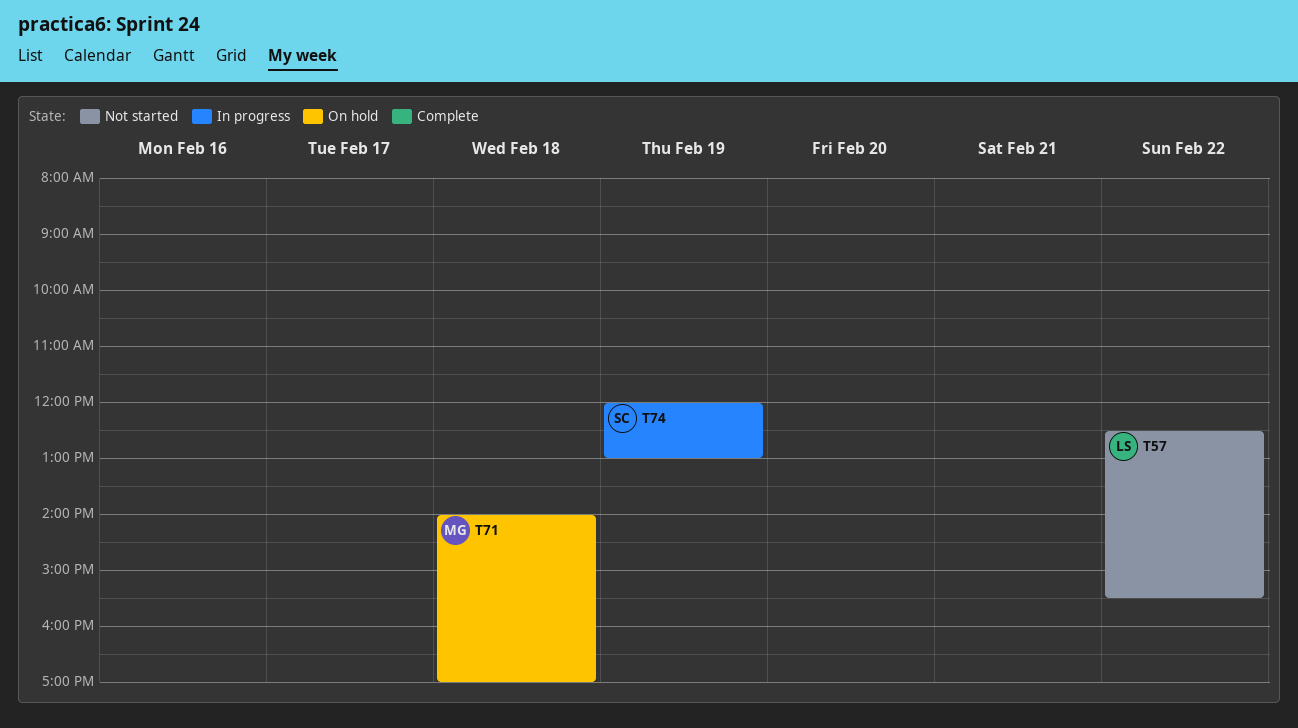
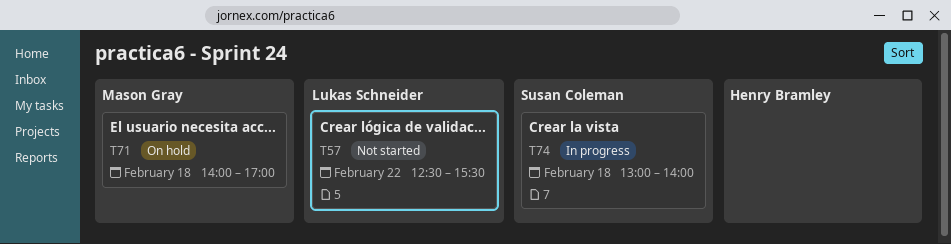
T74, day: Feb 19 -> Feb 18
T74, begins: 12:00 -> 13:00
T74, ends: 13:00 -> 14:00

